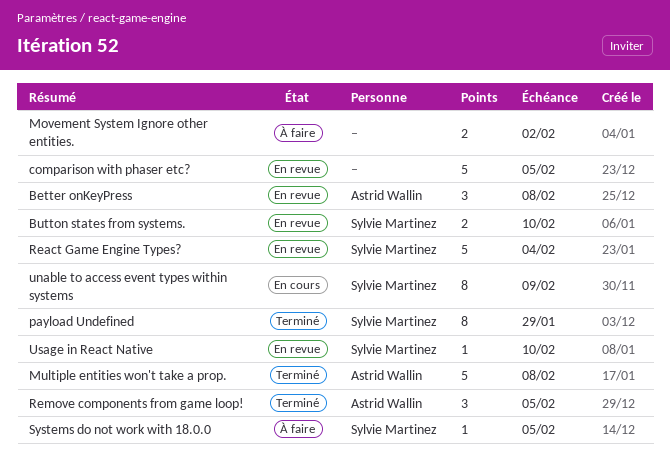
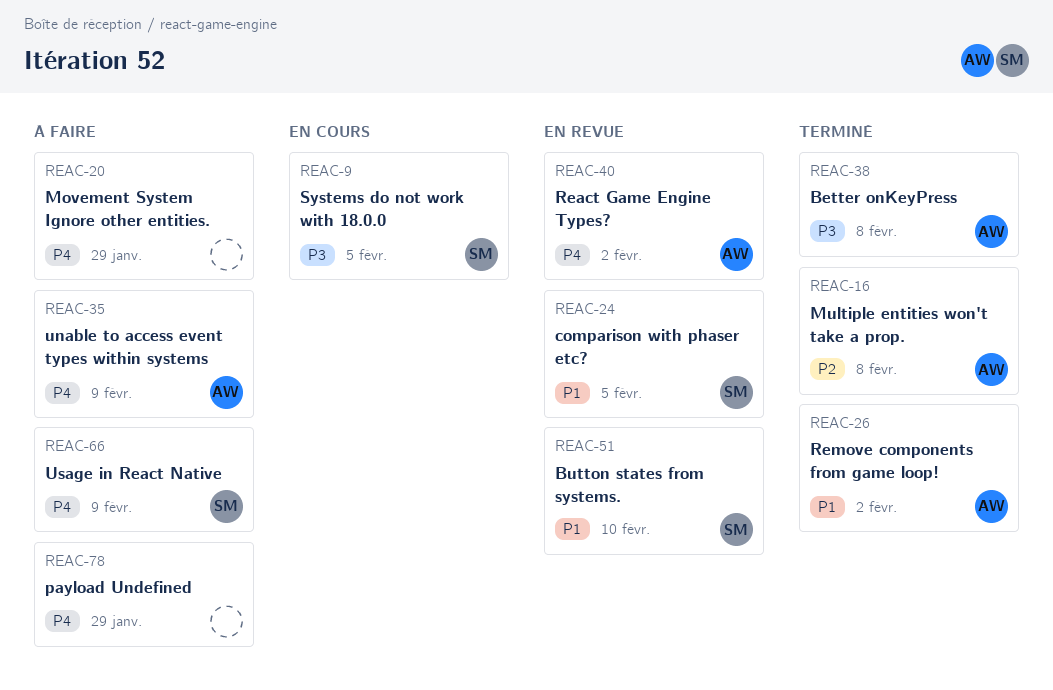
Better onKeyPress, status: En revue -> Terminé
comparison with phaser etc?, owner: none -> Sylvie Martinez
Movement System Ignore other entities., due: Feb 2 -> Jan 29
payload Undefined, status: Terminé -> À faire
payload Undefined, owner: Sylvie Martinez -> none
React Game Engine Types?, owner: Sylvie Martinez -> Astrid Wallin
React Game Engine Types?, due: Feb 4 -> Feb 2
Remove components from game loop!, due: Feb 5 -> Feb 2
Systems do not work with 18.0.0, status: À faire -> En cours
unable to access event types within systems, status: En cours -> À faire
unable to access event types within systems, owner: Sylvie Martinez -> Astrid Wallin
Usage in React Native, status: En revue -> À faire
Usage in React Native, due: Feb 10 -> Feb 9

